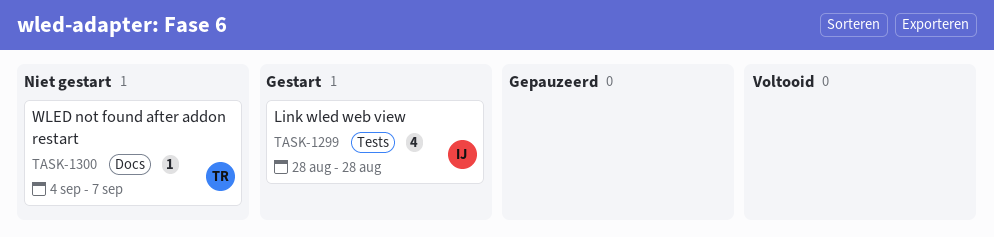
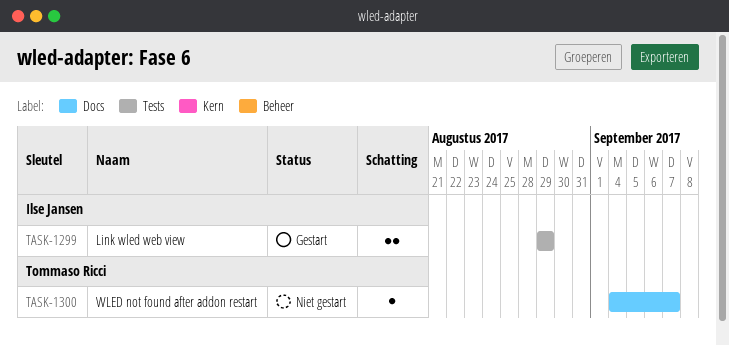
TASK-1299, estimate: 4 -> 2
TASK-1299, start: Aug 28 -> Aug 29
TASK-1299, due: Aug 28 -> Aug 29

